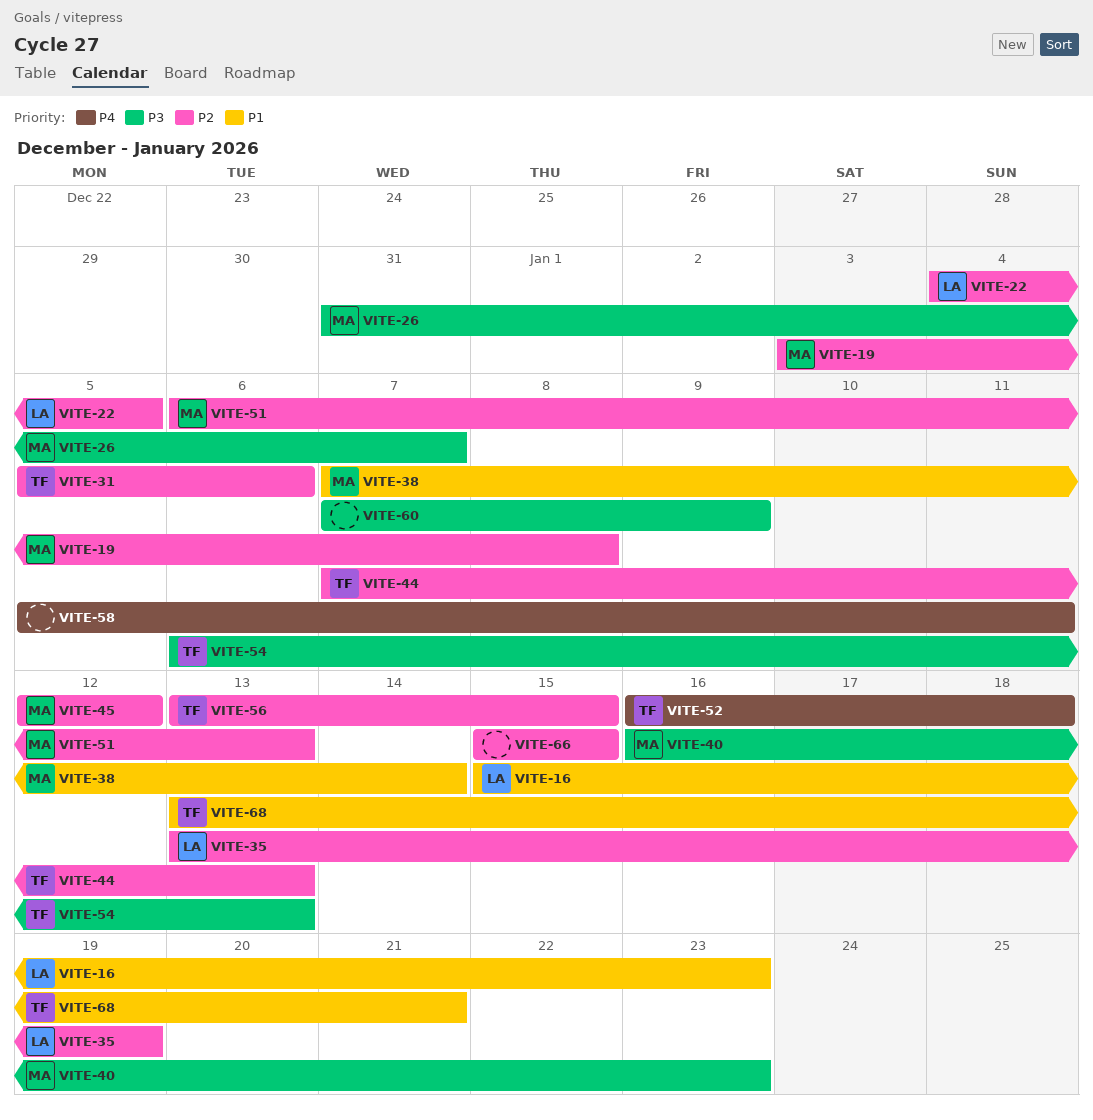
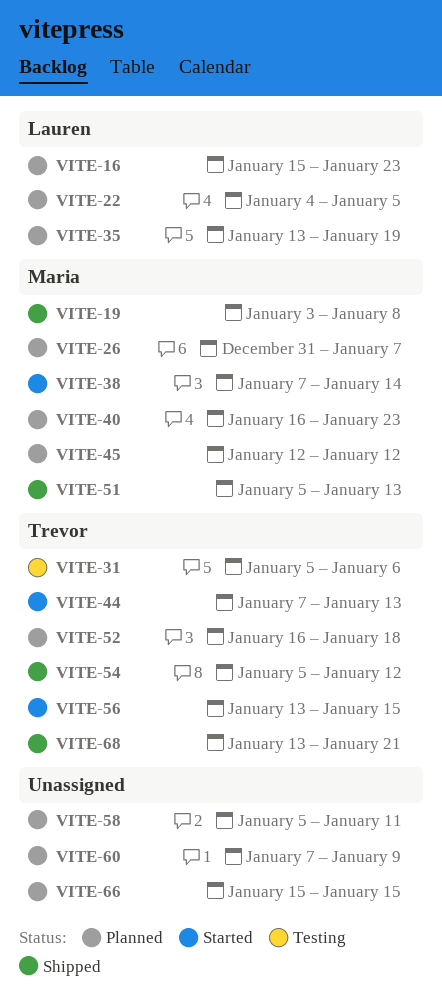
VITE-51, start: Jan 6 -> Jan 5
VITE-54, start: Jan 6 -> Jan 5
VITE-54, due: Jan 13 -> Jan 12

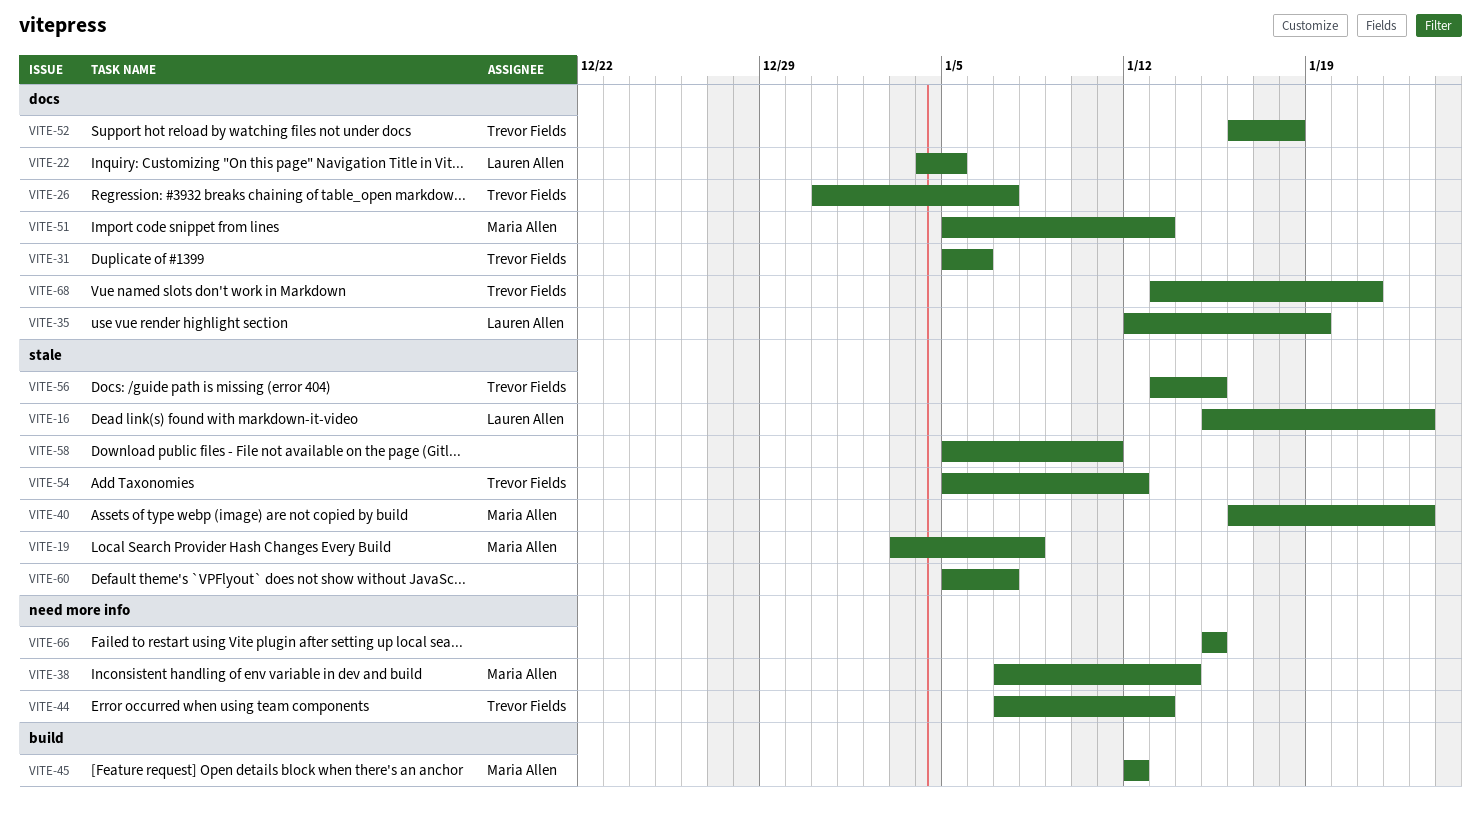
VITE-26, owner: Maria Allen -> Trevor Fields
VITE-35, start: Jan 13 -> Jan 12
VITE-60, start: Jan 7 -> Jan 5
VITE-60, due: Jan 9 -> Jan 7

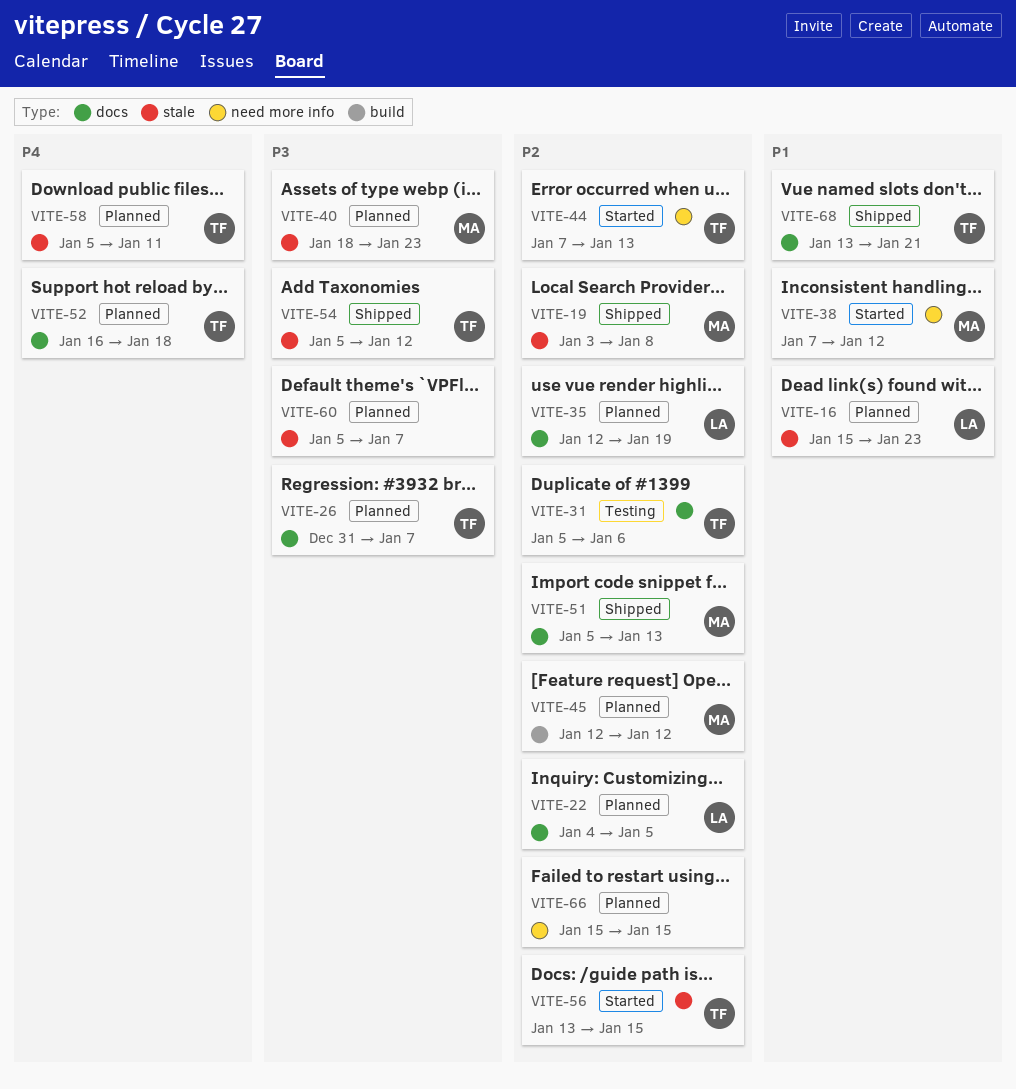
VITE-38, due: Jan 14 -> Jan 12
VITE-40, start: Jan 16 -> Jan 18
VITE-58, owner: none -> Trevor Fields

